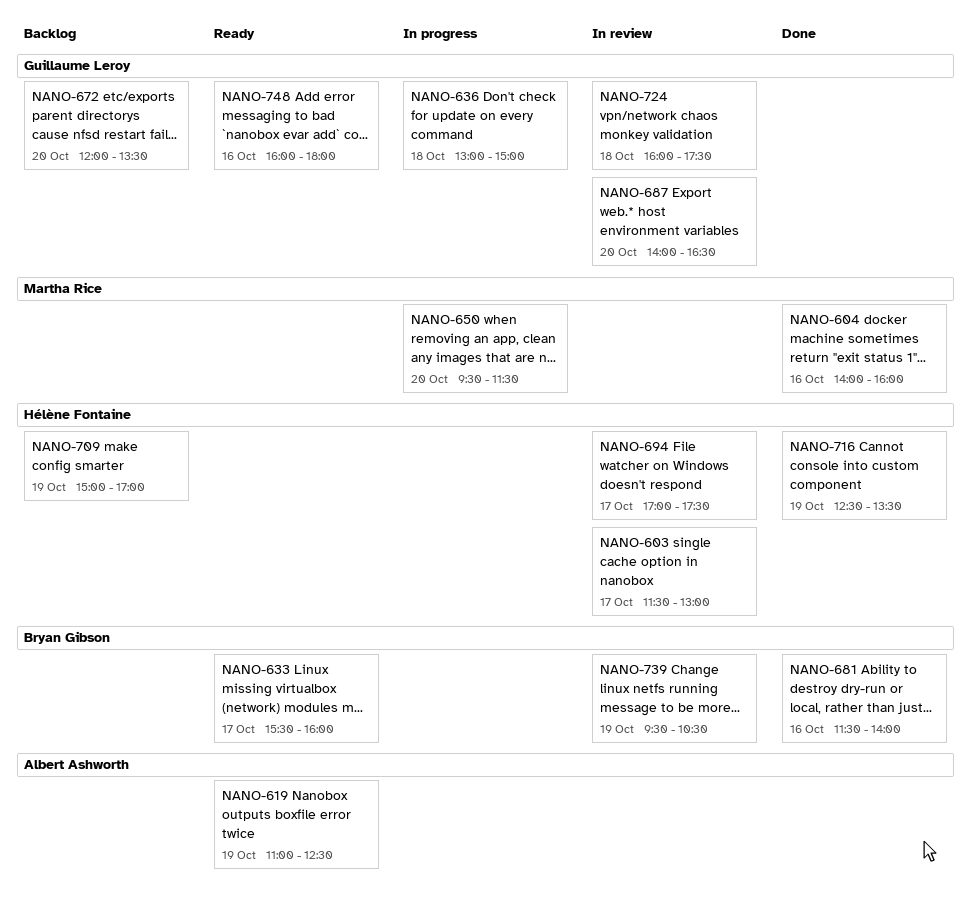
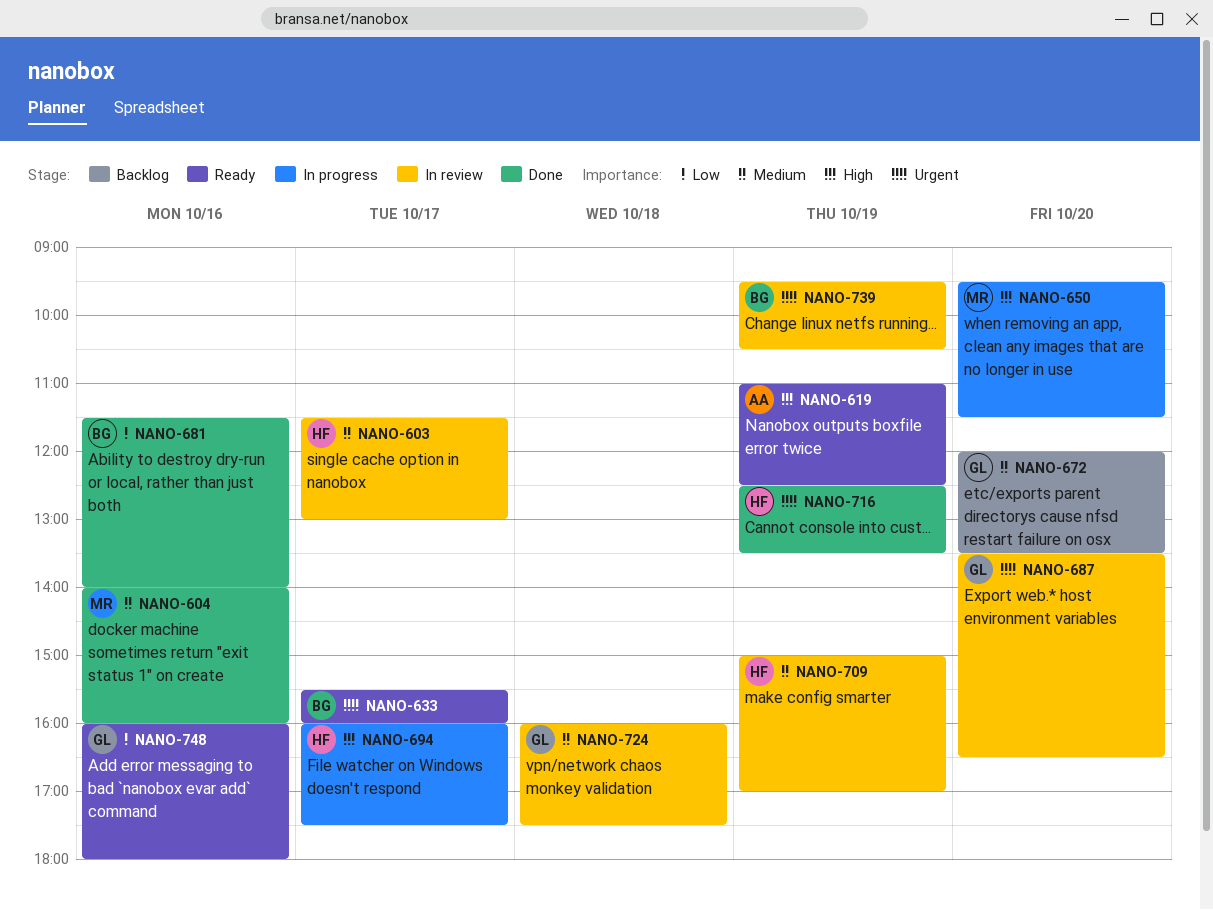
NANO-636: present -> none
NANO-687, begins: 14:00 -> 13:30
NANO-694, status: In review -> In progress
NANO-694, begins: 17:00 -> 16:00
NANO-709, status: Backlog -> In review

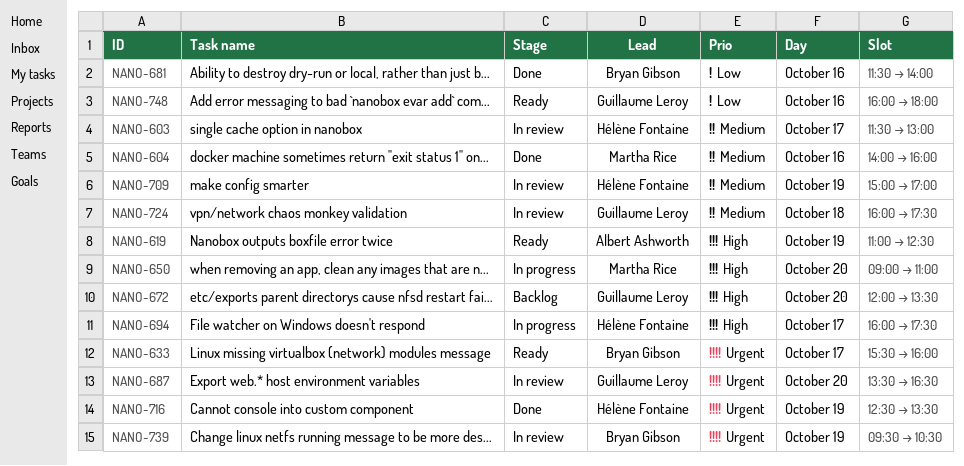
NANO-650, begins: 09:30 -> 09:00
NANO-650, ends: 11:30 -> 11:00
NANO-672, priority: Medium -> High

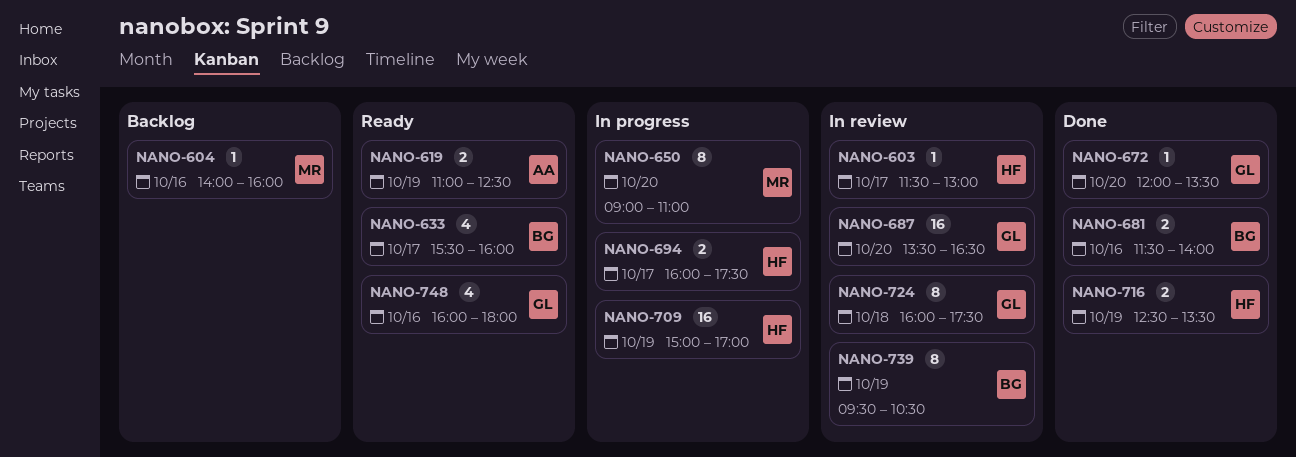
NANO-604, status: Done -> Backlog
NANO-672, status: Backlog -> Done
NANO-709, status: In review -> In progress

